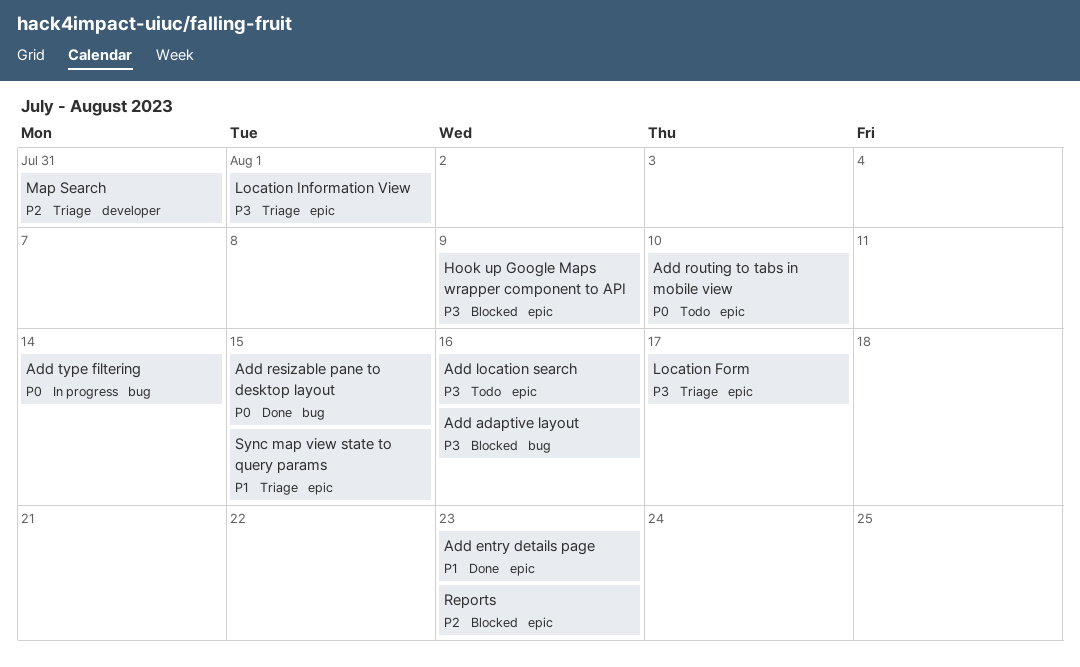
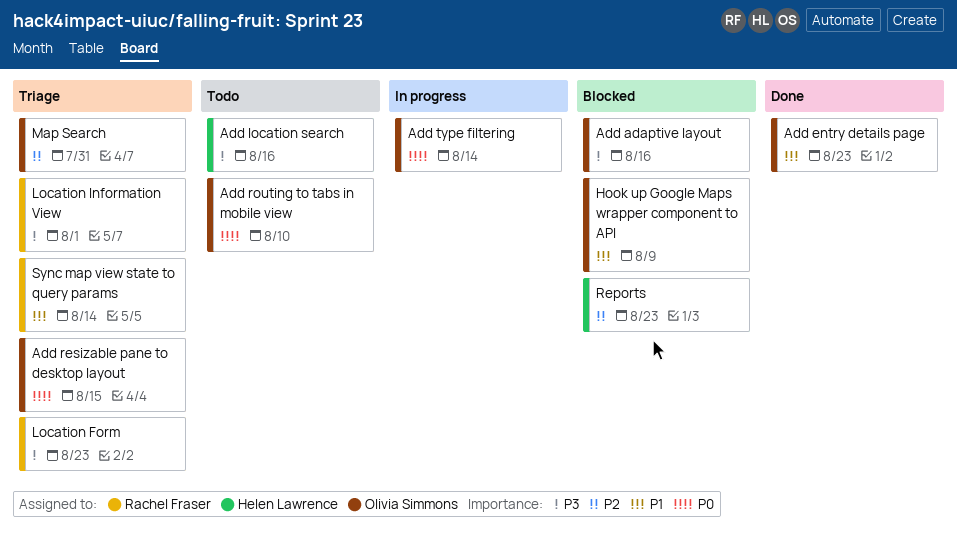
Add resizable pane to desktop layout, status: Done -> Triage
Hook up Google Maps wrapper component to API, priority: P3 -> P1
Location Form, due: Aug 17 -> Aug 23
Sync map view state to query params, due: Aug 15 -> Aug 14

